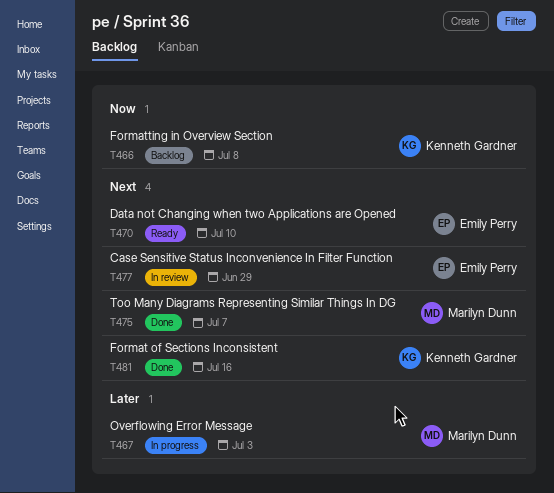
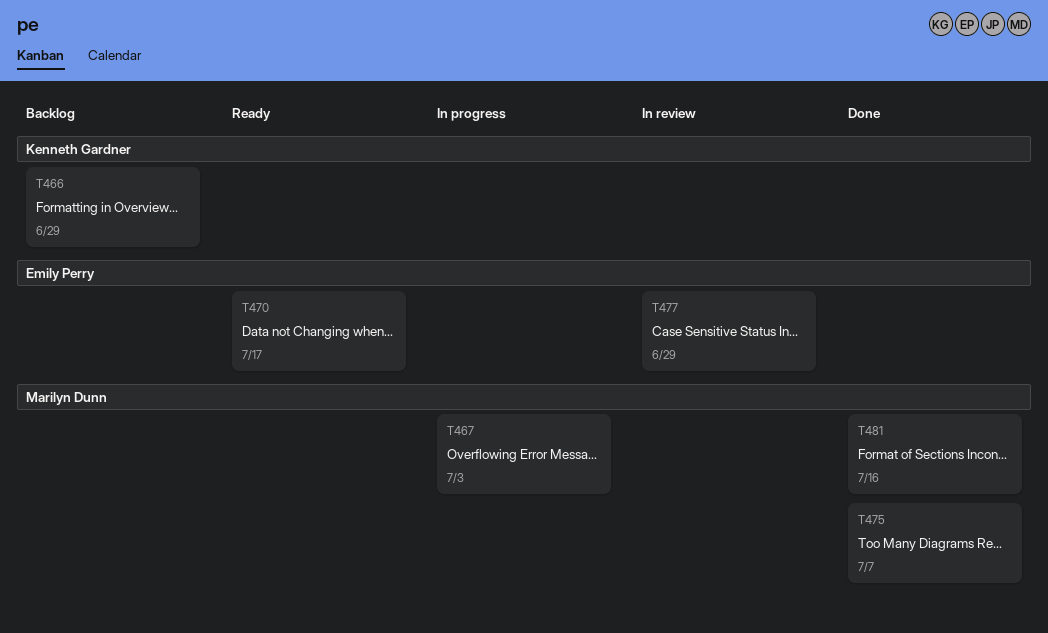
T466, due: Jul 8 -> Jun 29
T470, due: Jul 10 -> Jul 17
T481, owner: Kenneth Gardner -> Marilyn Dunn

